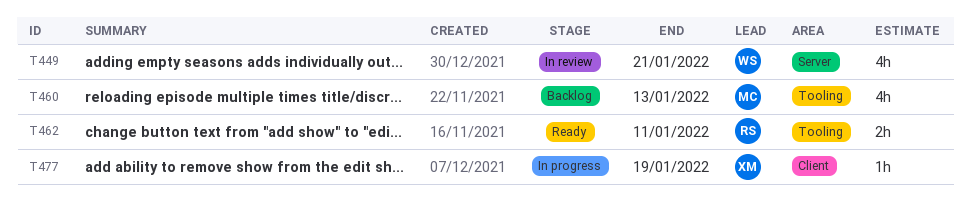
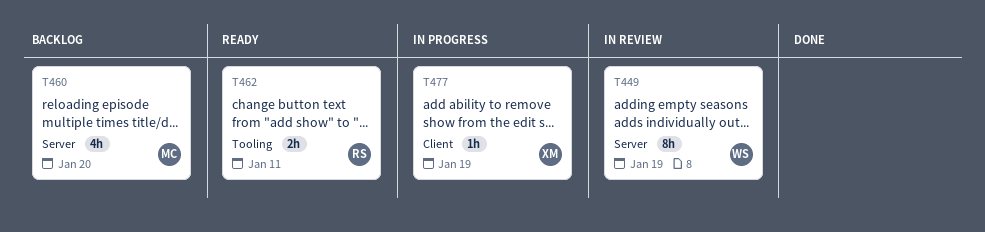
T449, estimate: 4h -> 8h
T449, due: Jan 21 -> Jan 19
T460, label: Tooling -> Server
T460, due: Jan 13 -> Jan 20

